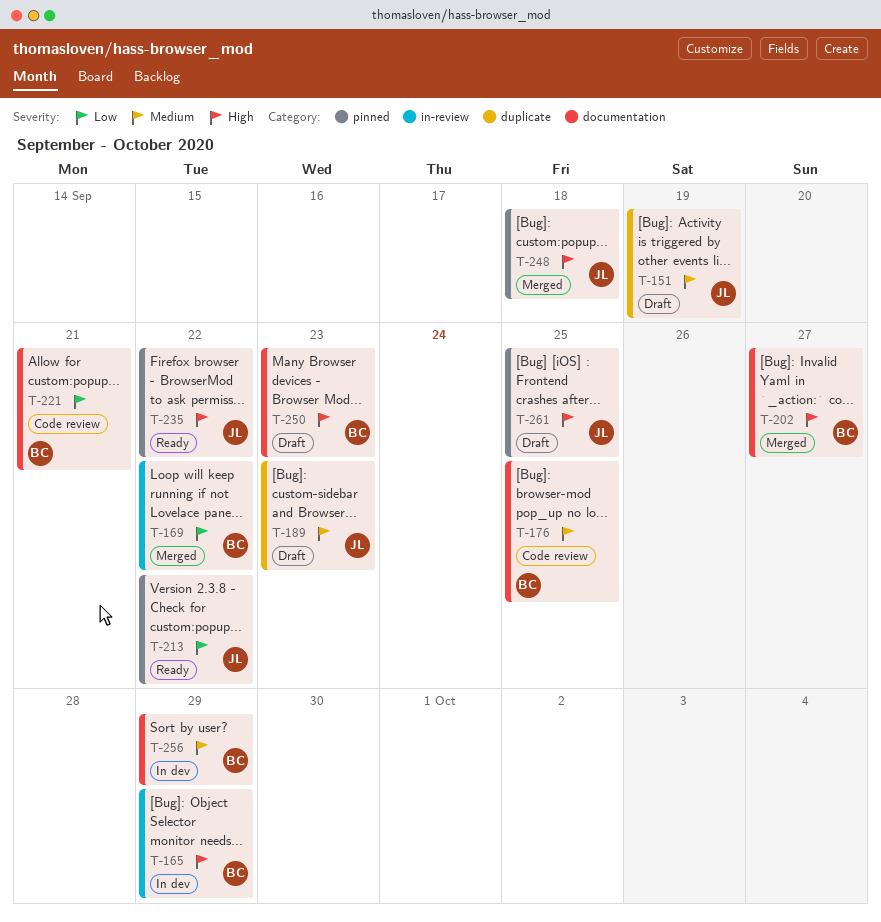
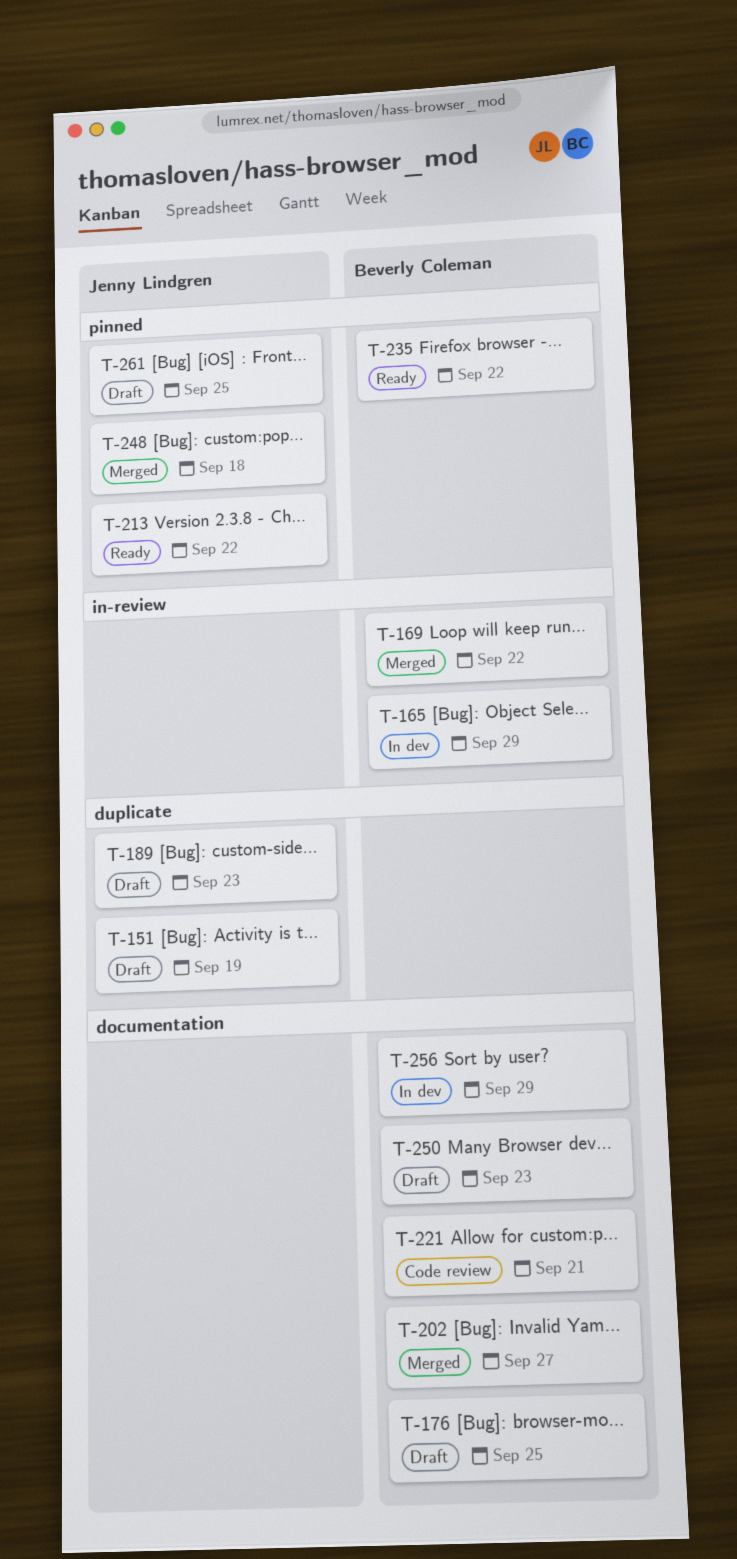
T-176, status: Code review -> Draft
T-235, owner: Jenny Lindgren -> Beverly Coleman

